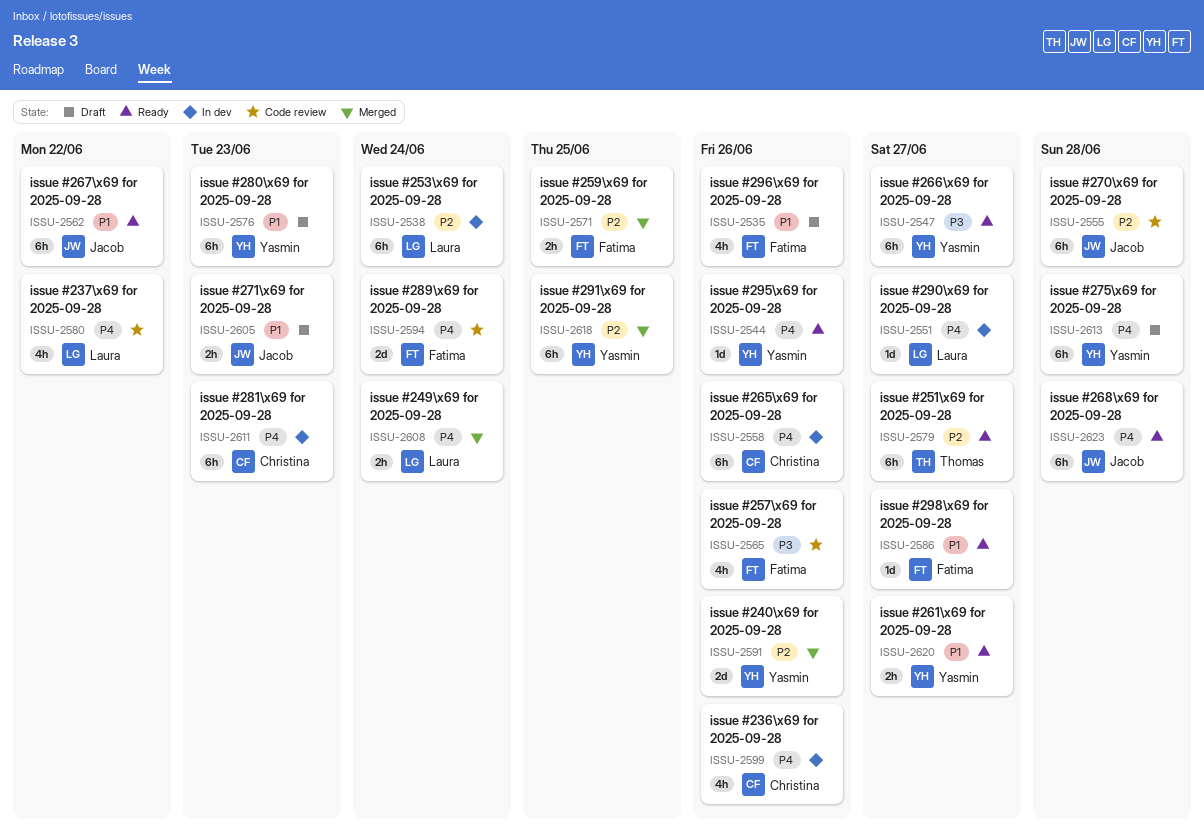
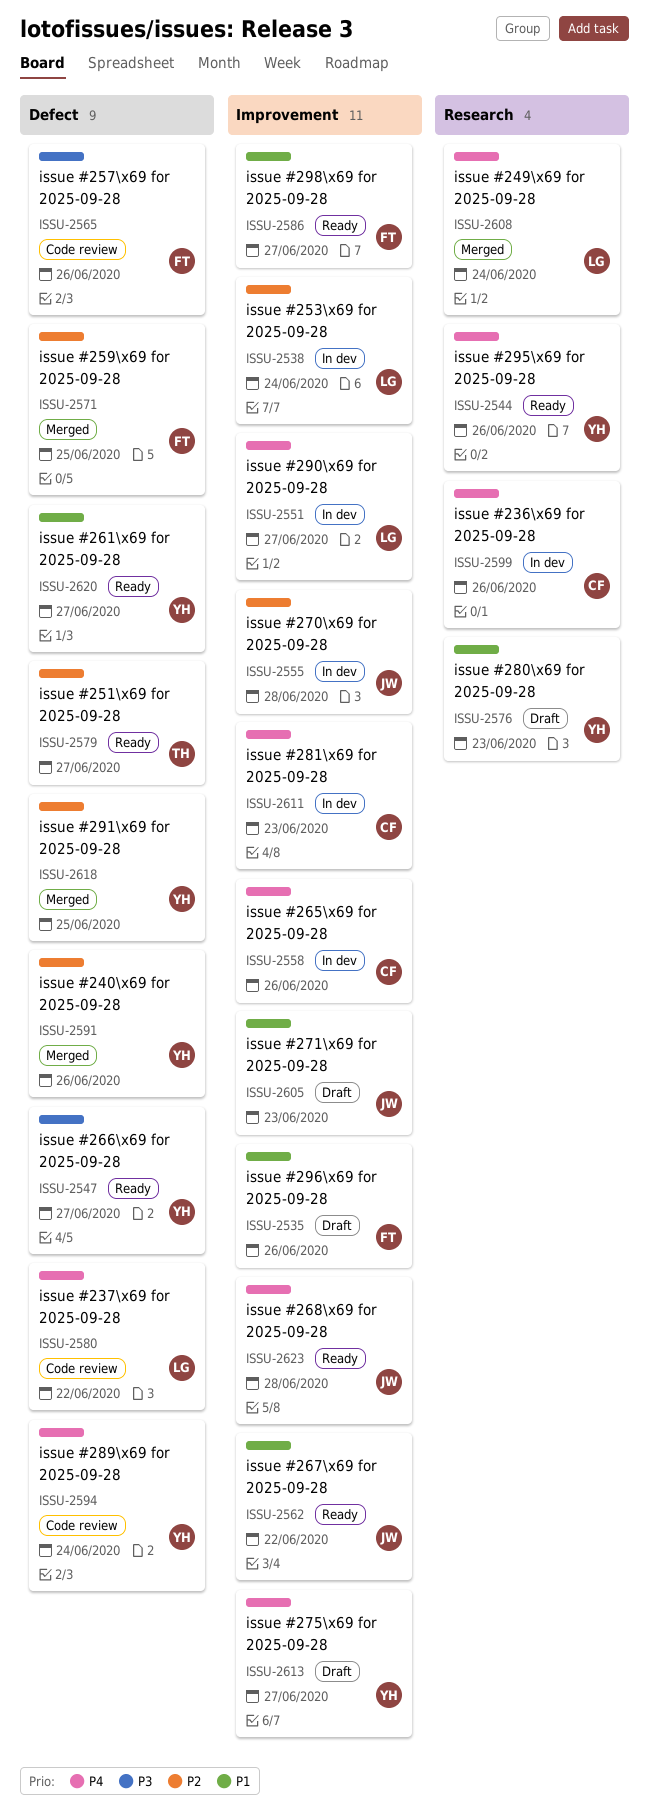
ISSU-2555, status: Code review -> In dev
ISSU-2594, owner: Fatima -> Yasmin
ISSU-2613, due: Jun 28 -> Jun 27

